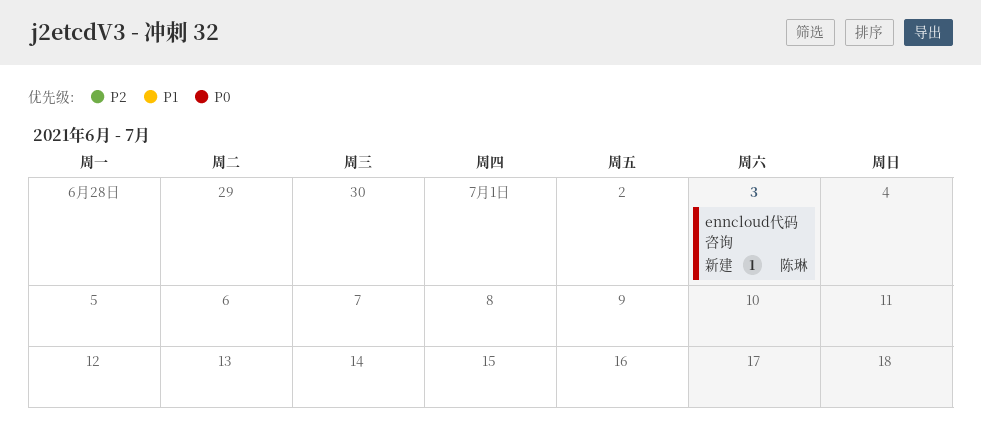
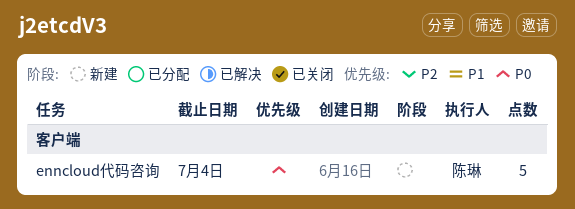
enncloud代码咨询, estimate: 1 -> 5
enncloud代码咨询, due: Jul 3 -> Jul 4

